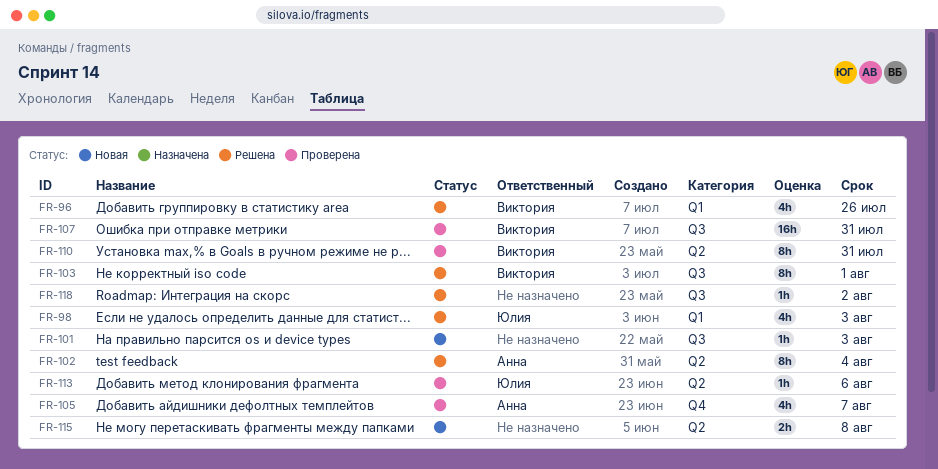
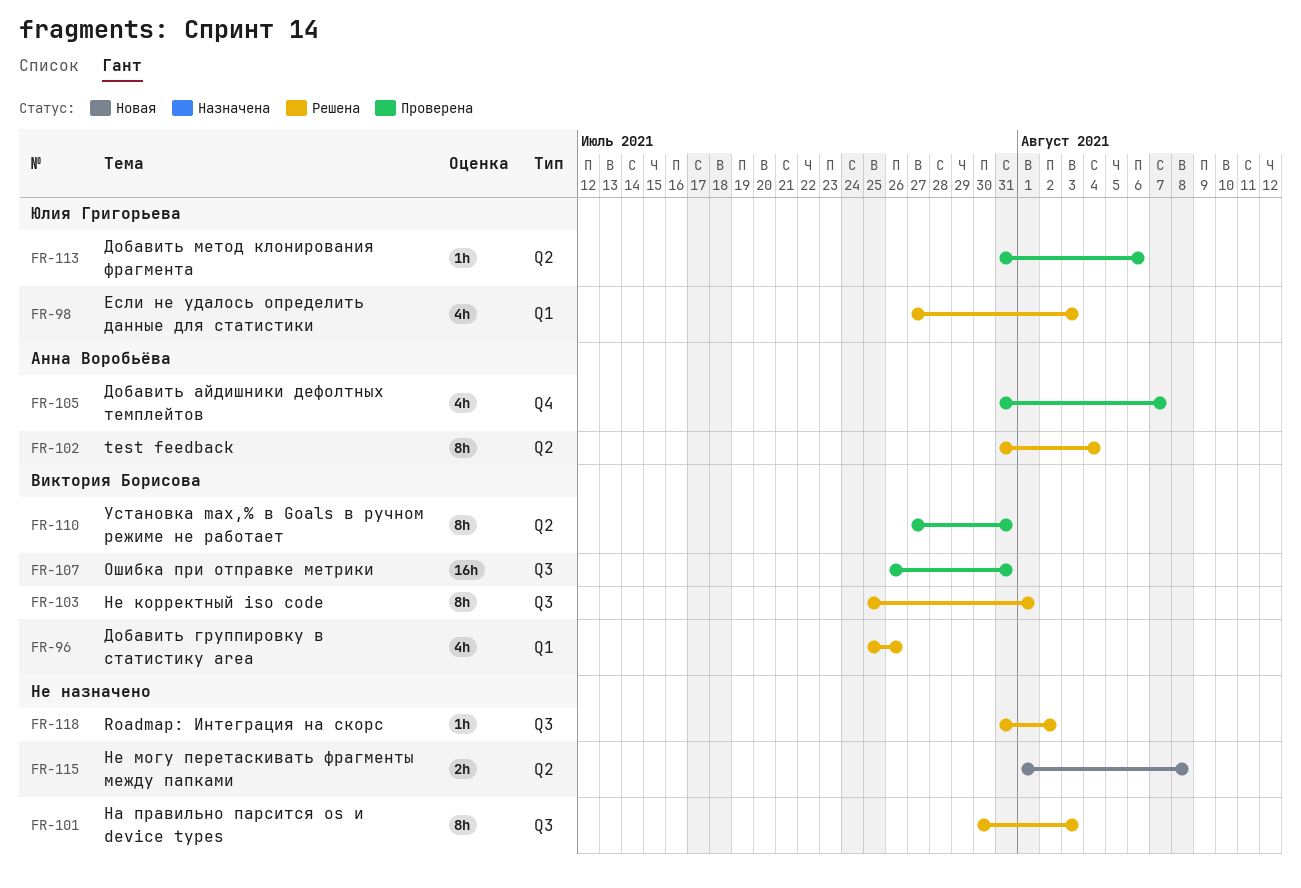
FR-101, status: Новая -> Решена
FR-101, estimate: 1h -> 8h

